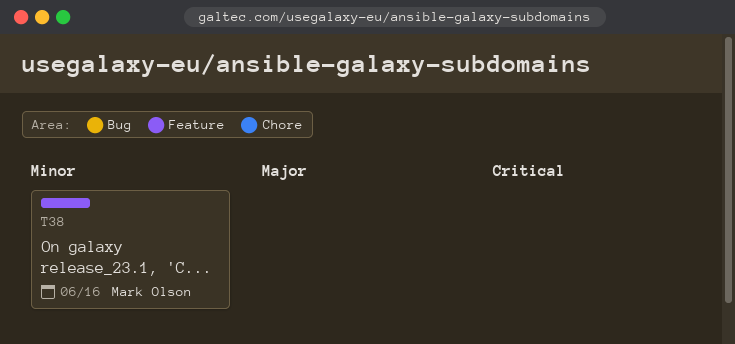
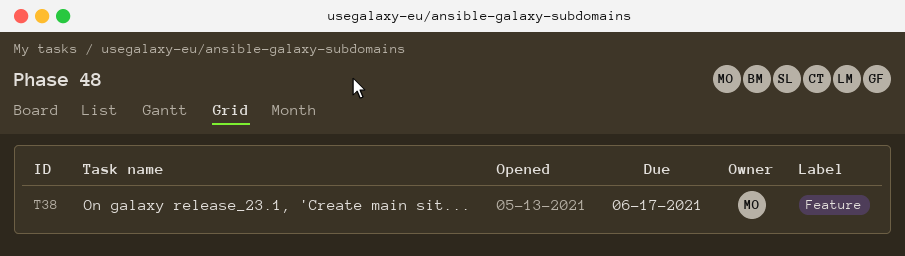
T38, due: Jun 16 -> Jun 17

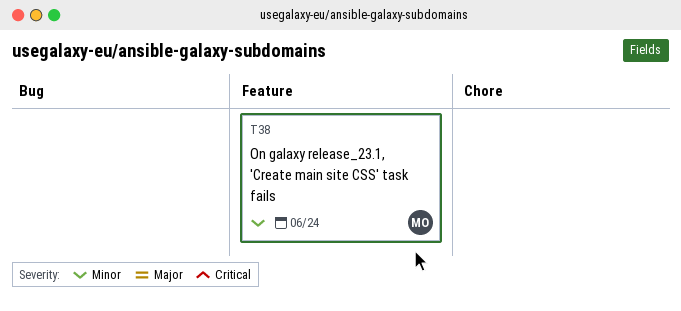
T38, due: Jun 17 -> Jun 24

